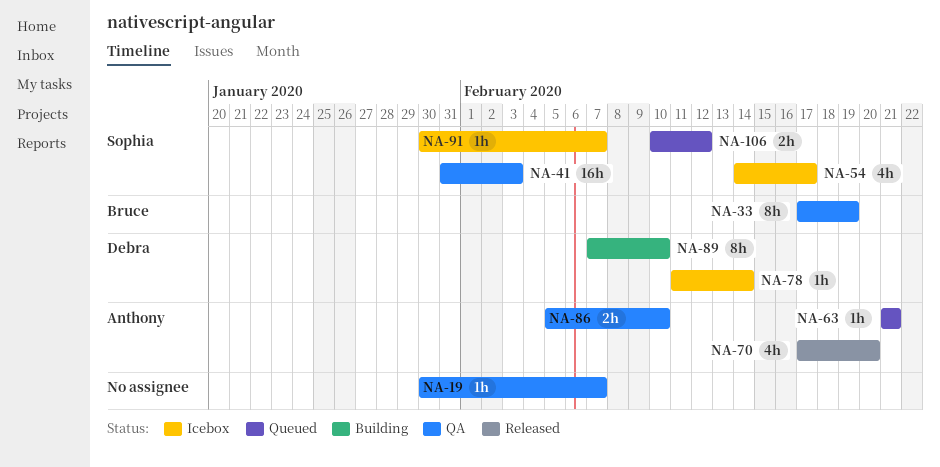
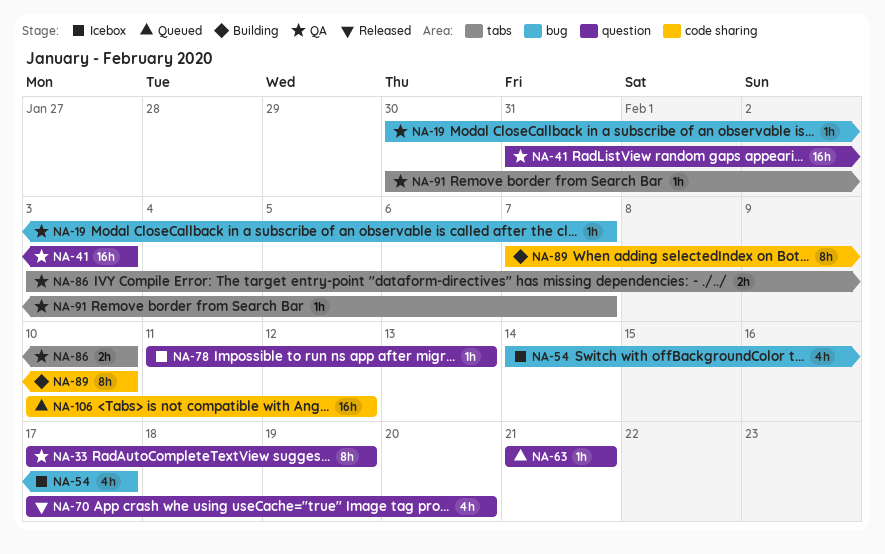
NA-78, due: Feb 14 -> Feb 13
NA-86, start: Feb 5 -> Feb 3
NA-91, status: Icebox -> QA
NA-106, estimate: 2h -> 16h

